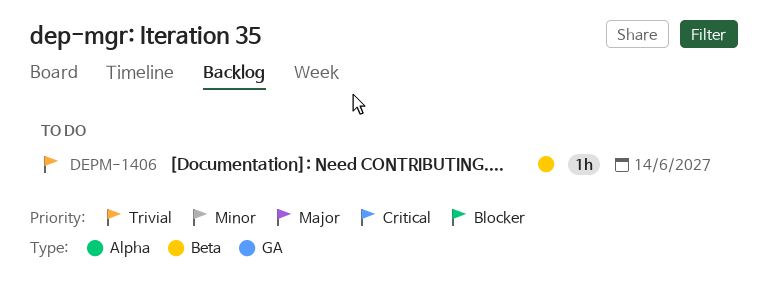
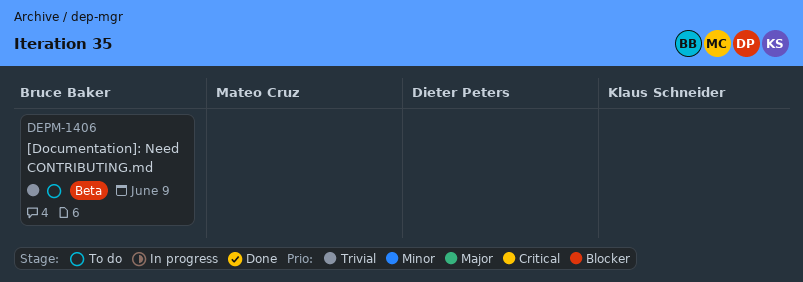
DEPM-1406, due: Jun 14 -> Jun 9

